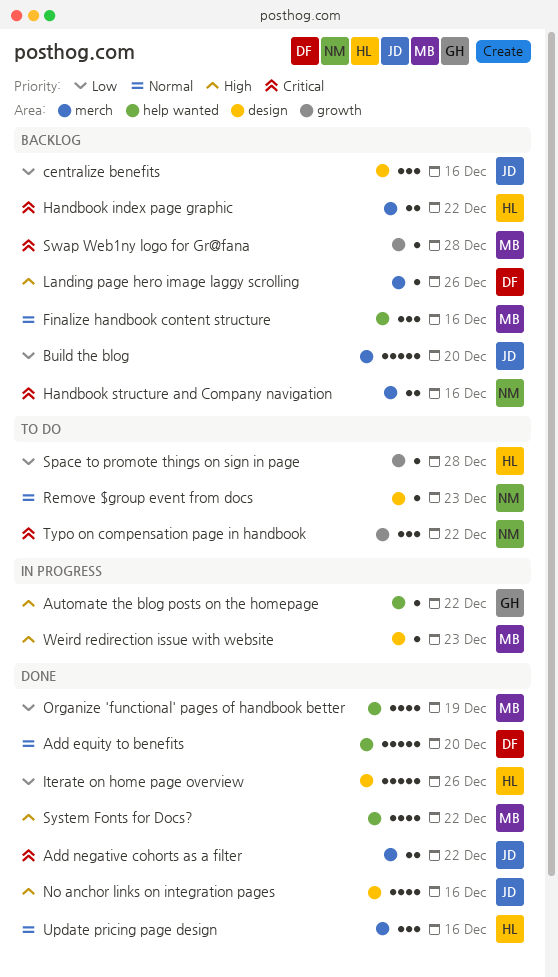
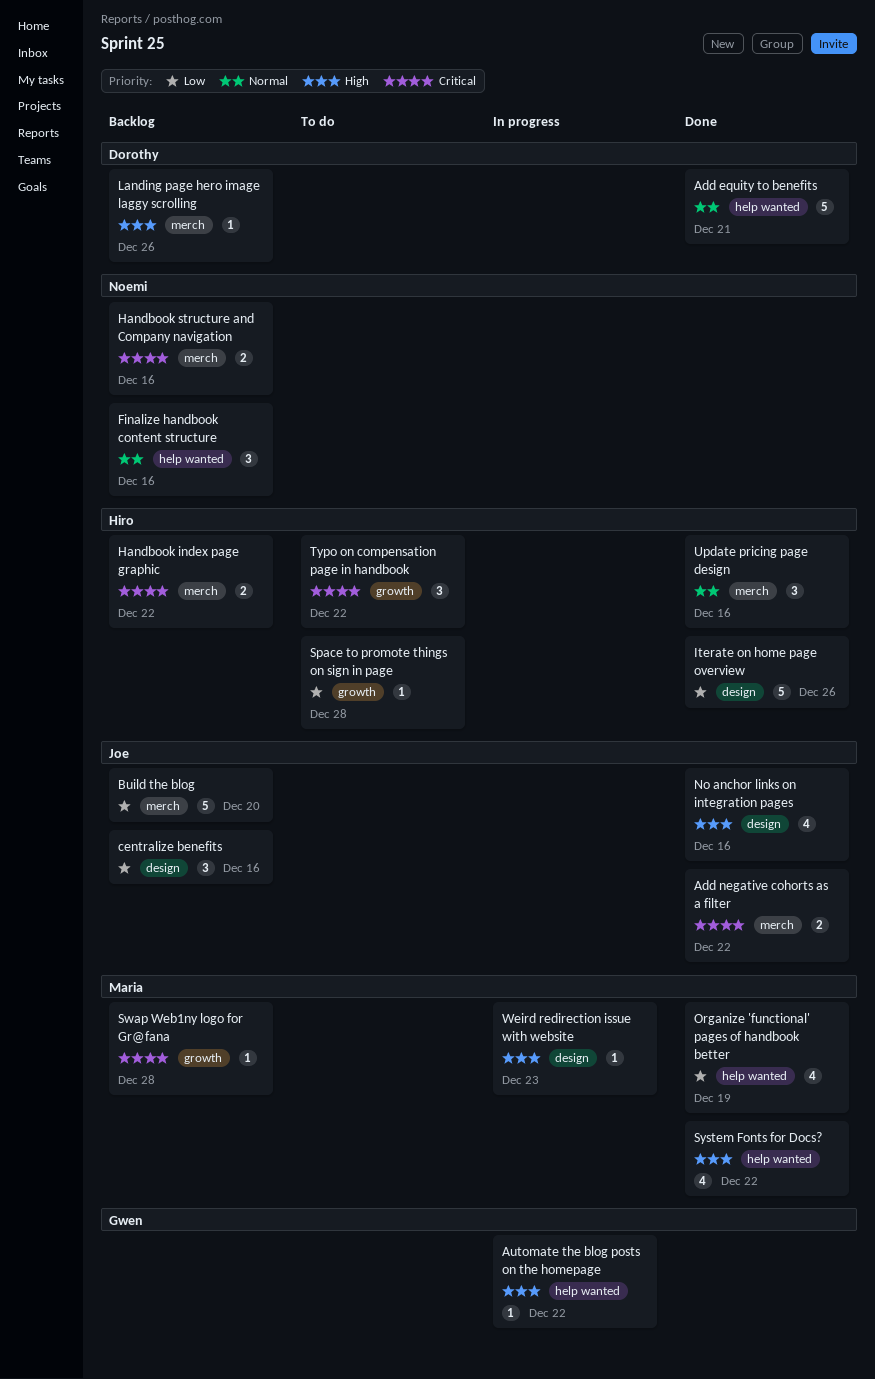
Add equity to benefits, due: Dec 20 -> Dec 21
Finalize handbook content structure, owner: Maria -> Noemi
Remove $group event from docs: present -> none
Typo on compensation page in handbook, owner: Noemi -> Hiro

